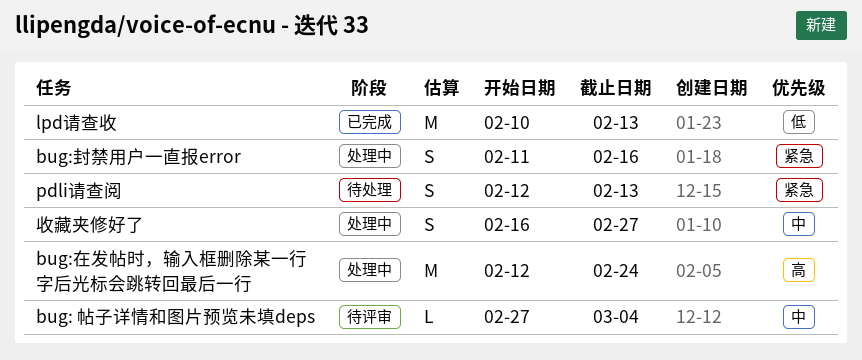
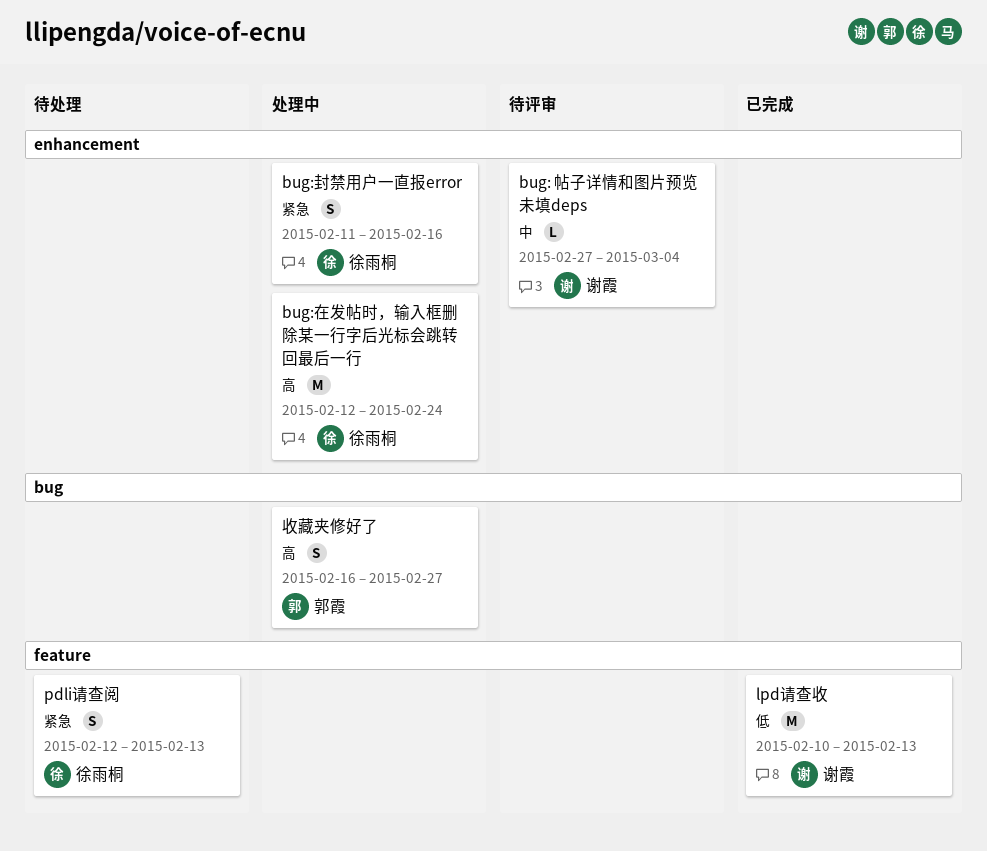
收藏夹修好了, priority: 中 -> 高

